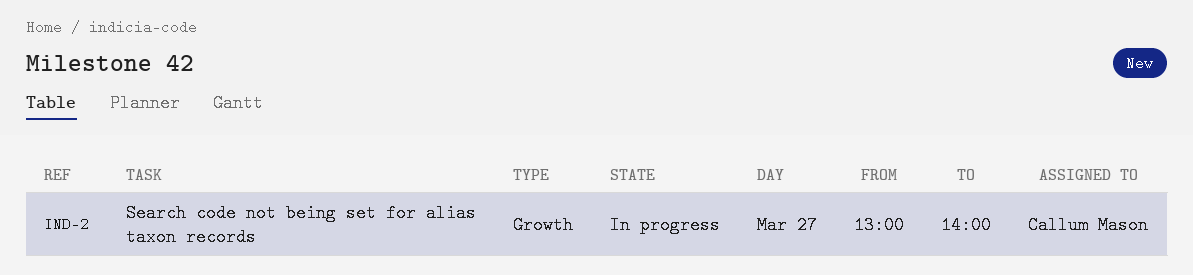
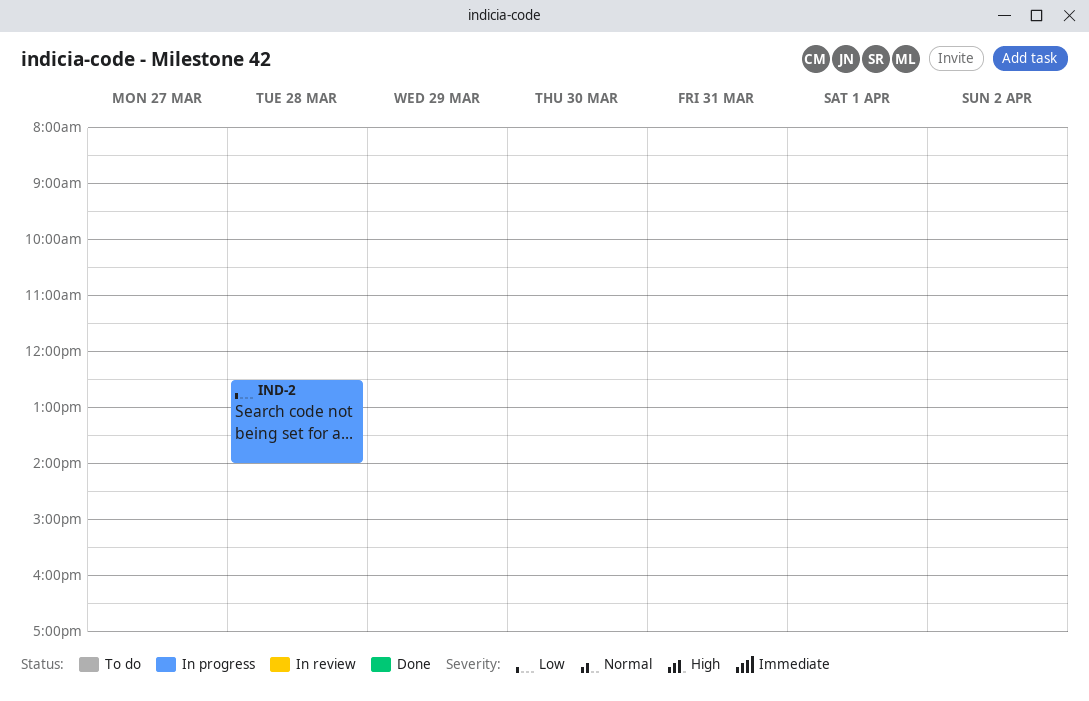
IND-2, day: Mar 27 -> Mar 28
IND-2, begins: 13:00 -> 12:30

